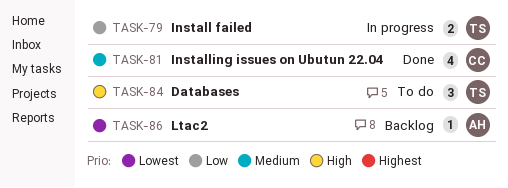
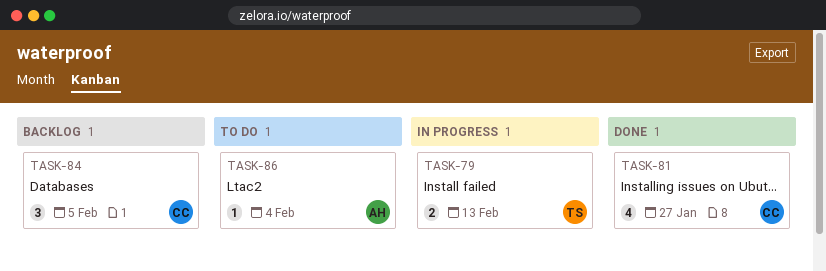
TASK-84, status: To do -> Backlog
TASK-84, owner: TS -> CC
TASK-86, status: Backlog -> To do

